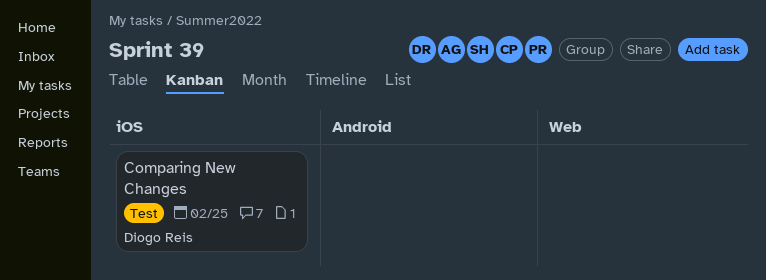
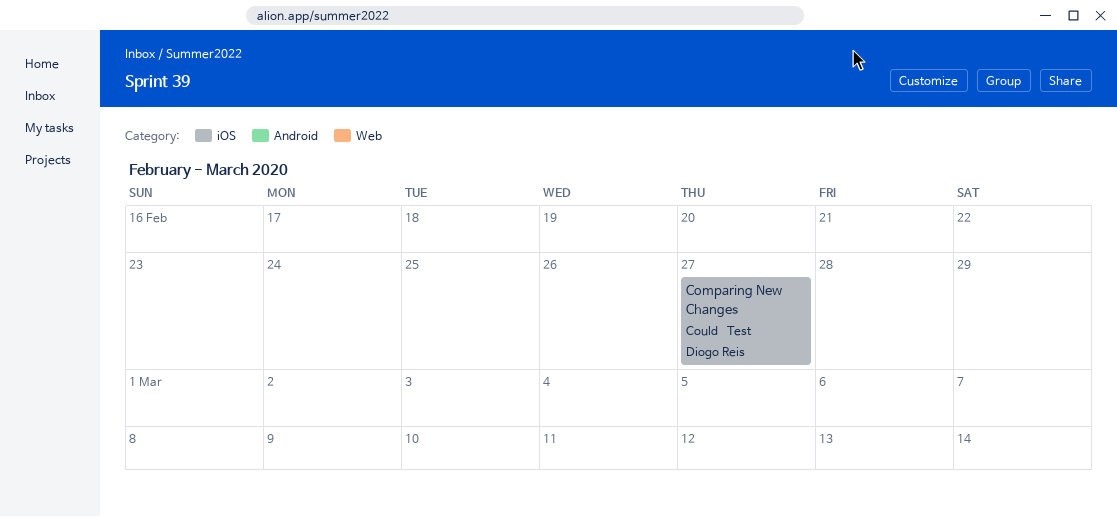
Comparing New Changes, due: Feb 25 -> Feb 27

